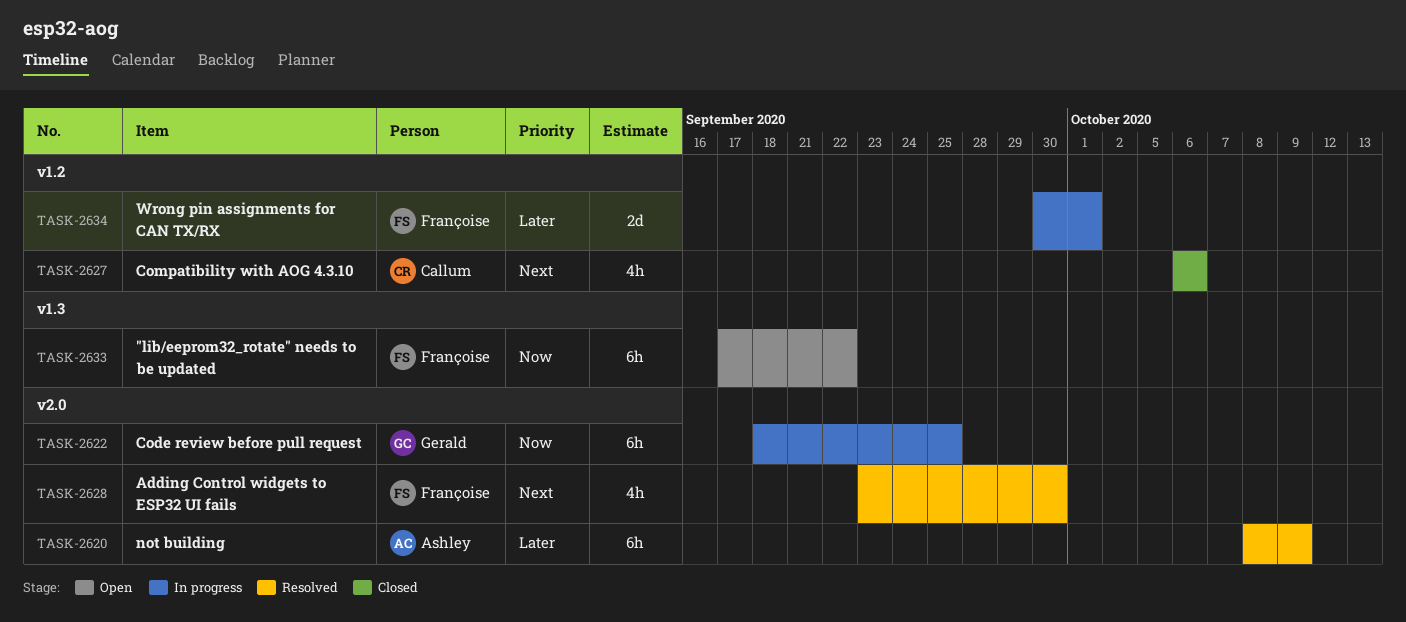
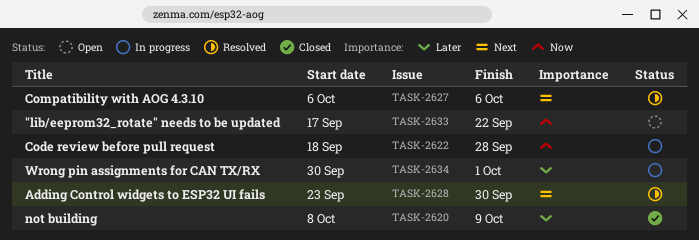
TASK-2620, status: Resolved -> Closed
TASK-2622, due: Sep 25 -> Sep 28
TASK-2627, status: Closed -> Resolved

